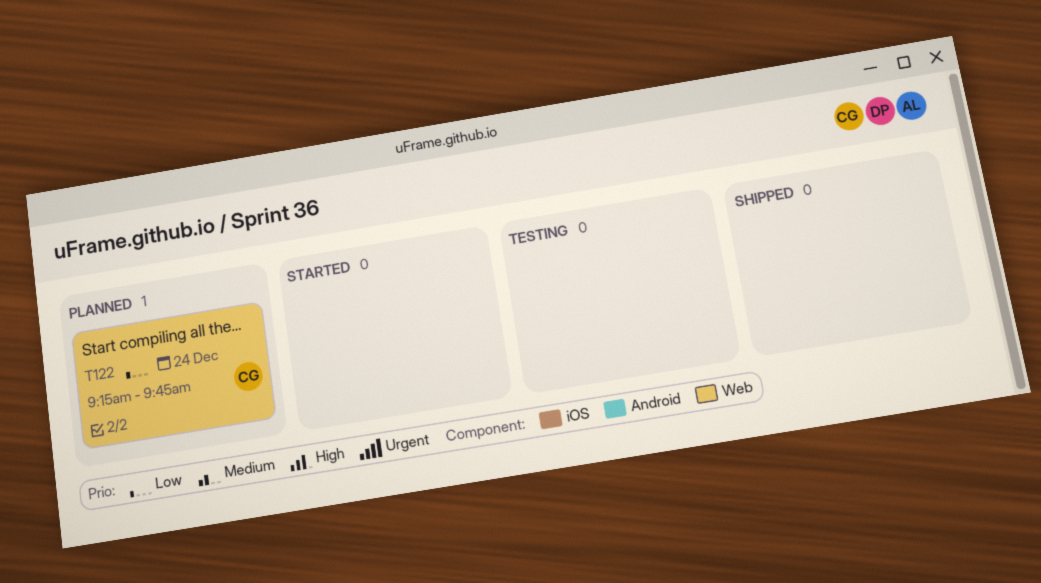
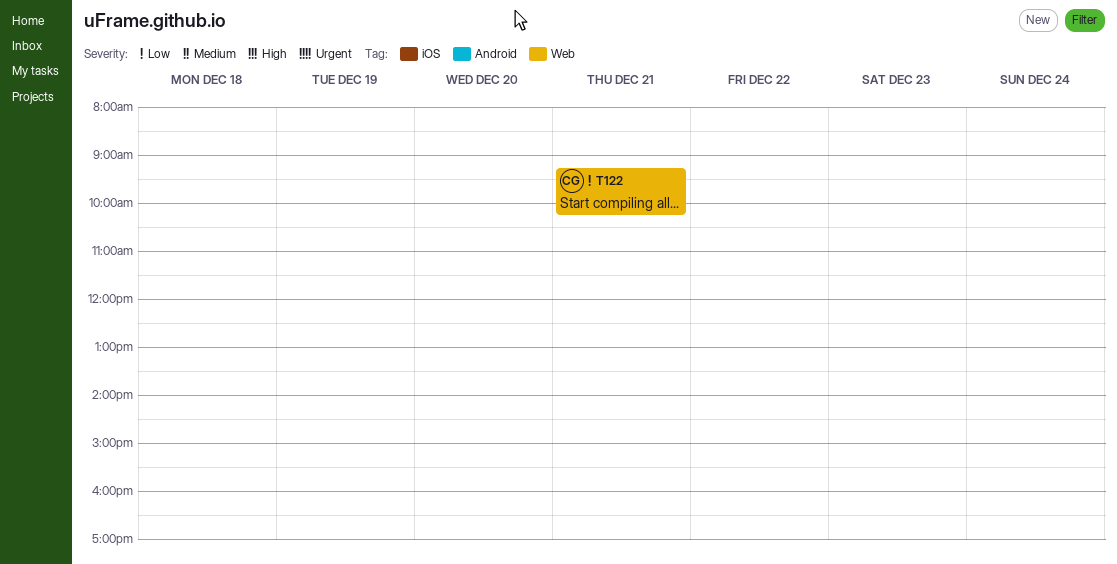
T122, day: Dec 24 -> Dec 21
T122, ends: 09:45 -> 10:15

